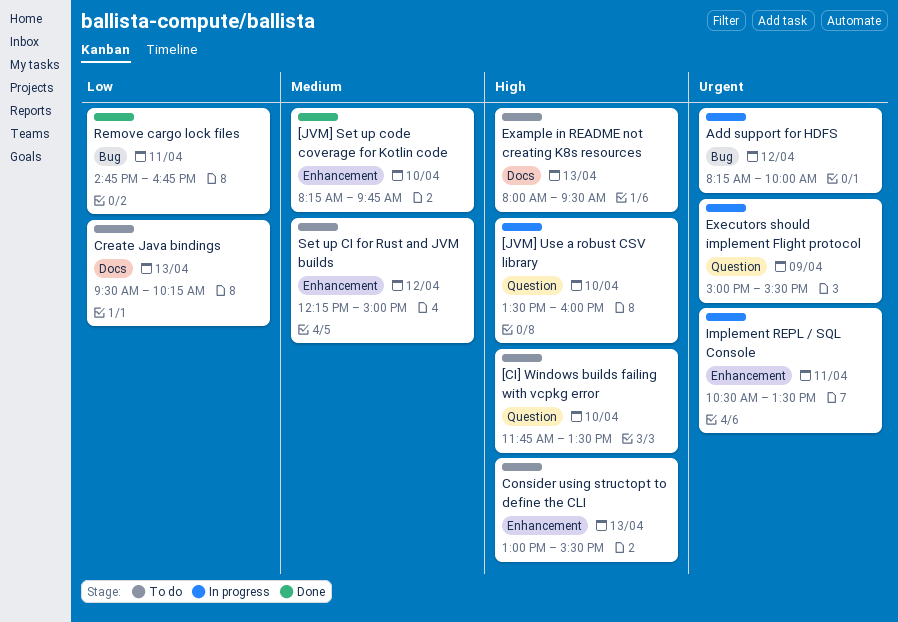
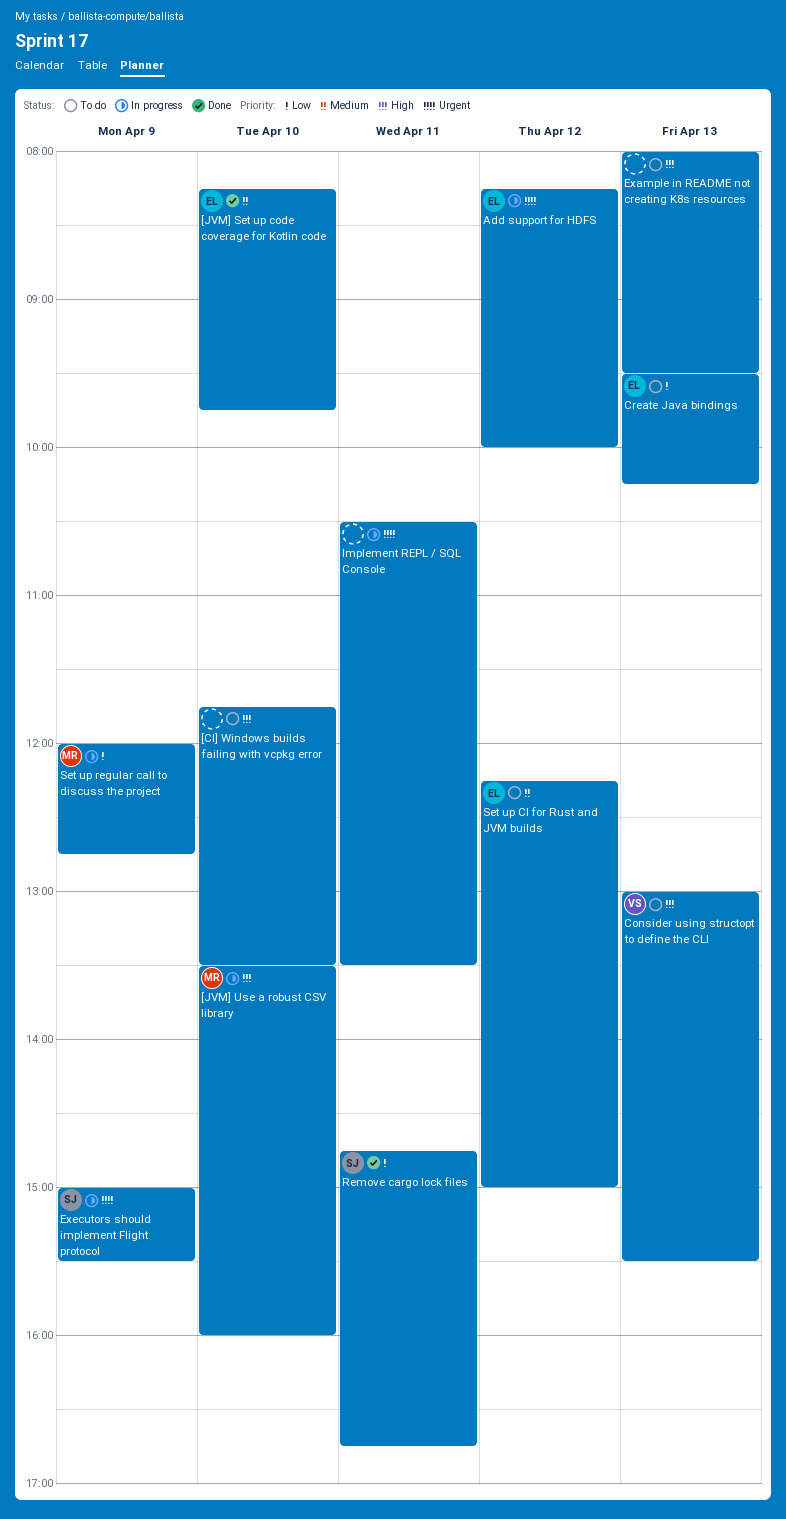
Set up regular call to discuss the project: none -> present

